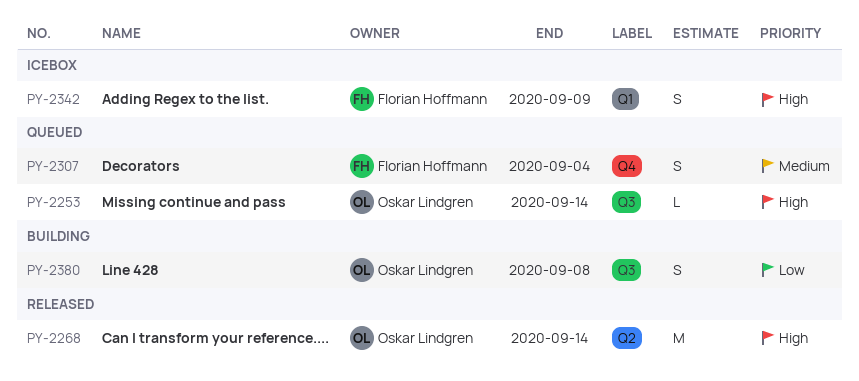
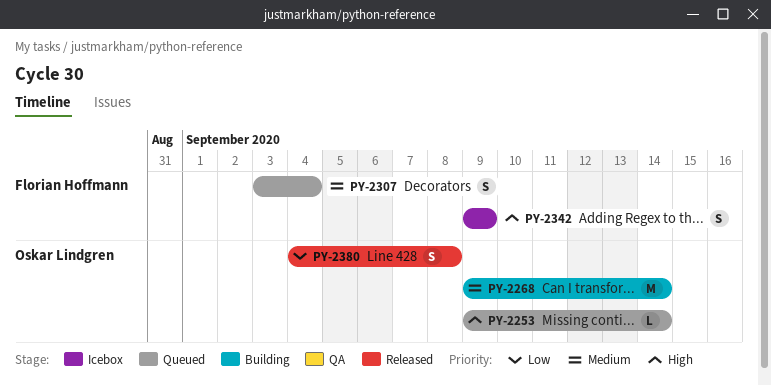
PY-2268, status: Released -> Building
PY-2268, priority: High -> Medium
PY-2380, status: Building -> Released

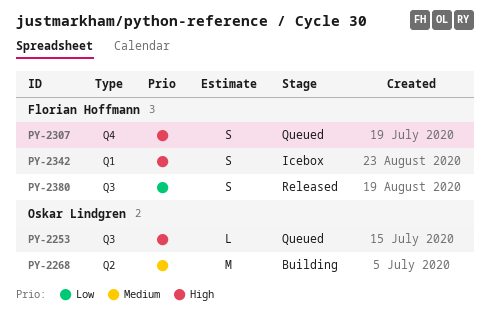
PY-2307, priority: Medium -> High
PY-2380, owner: Oskar Lindgren -> Florian Hoffmann

